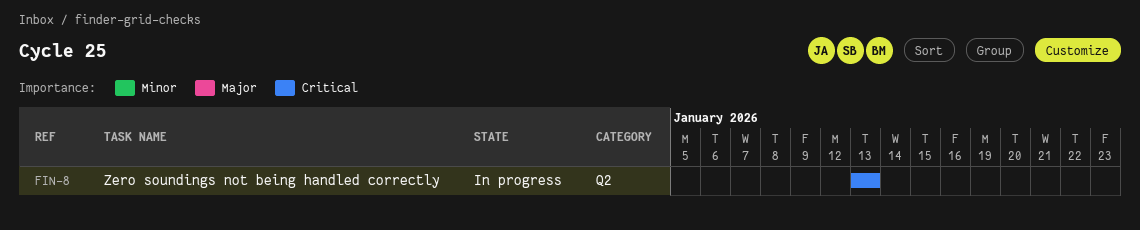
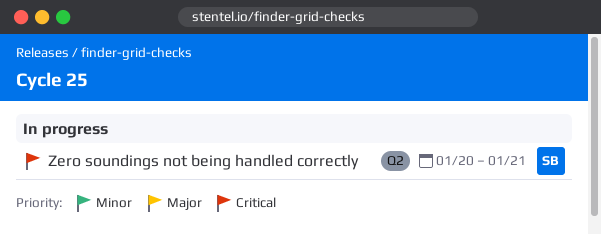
Zero soundings not being handled correctly, start: Jan 13 -> Jan 20
Zero soundings not being handled correctly, due: Jan 13 -> Jan 21

